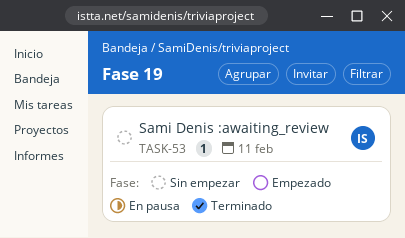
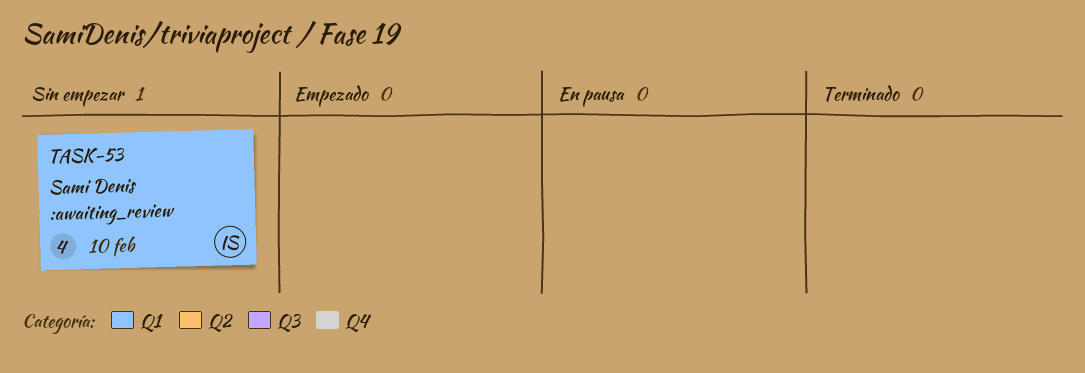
TASK-53, estimate: 1 -> 4
TASK-53, due: Feb 11 -> Feb 10

